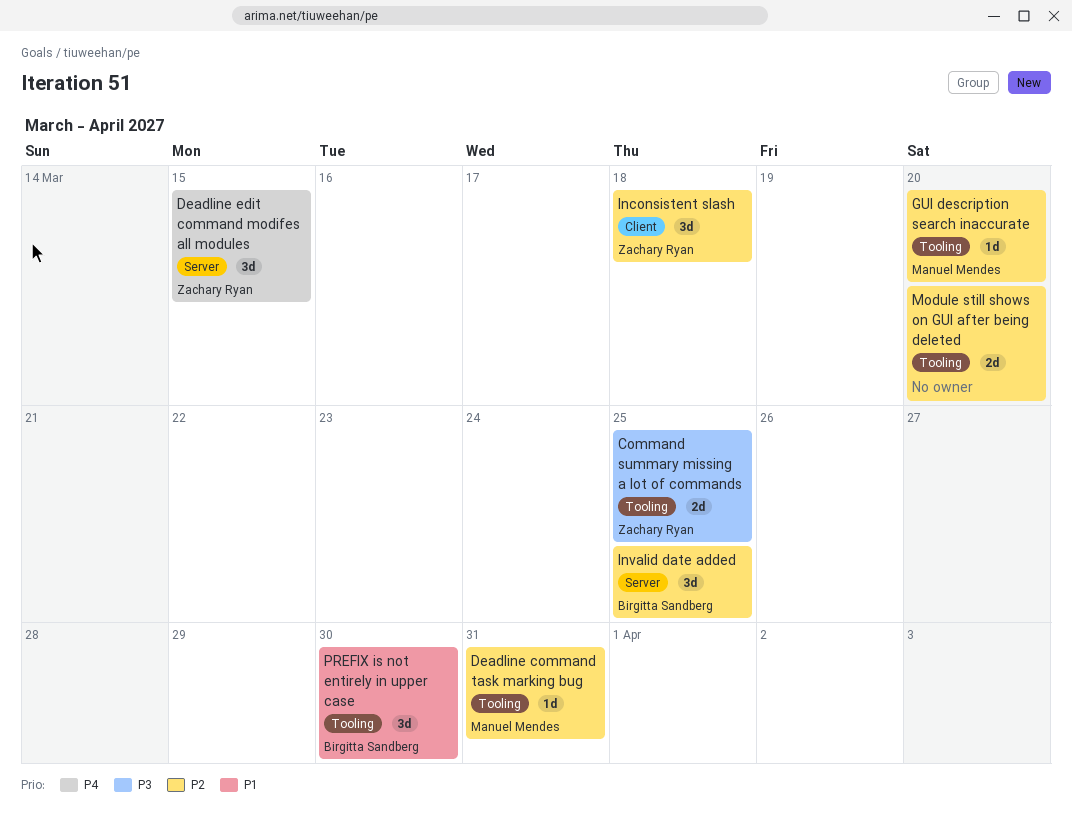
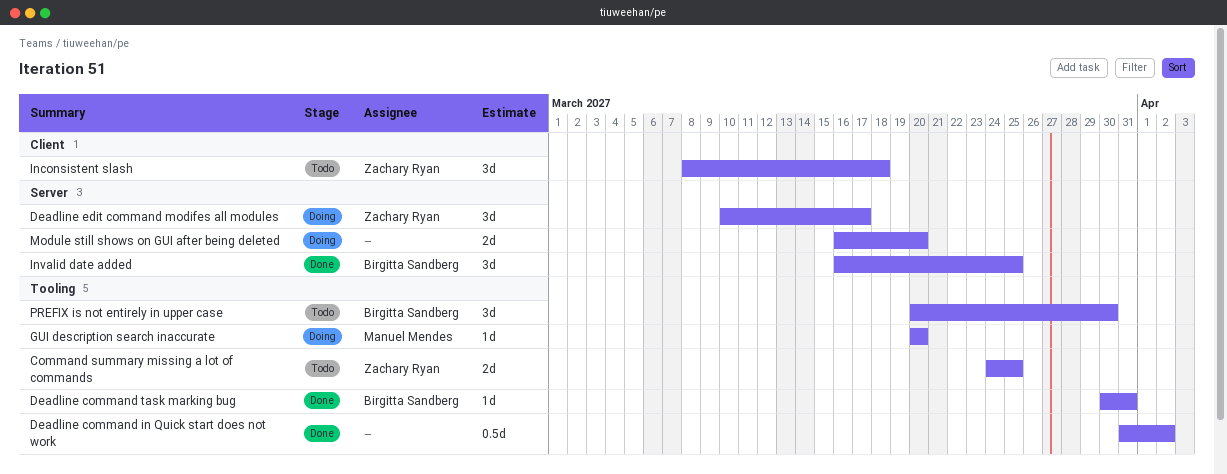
Deadline command in Quick start does not work: none -> present
Deadline command task marking bug, owner: Manuel Mendes -> Birgitta Sandberg
Deadline edit command modifes all modules, due: Mar 15 -> Mar 17
Module still shows on GUI after being deleted, label: Tooling -> Server

